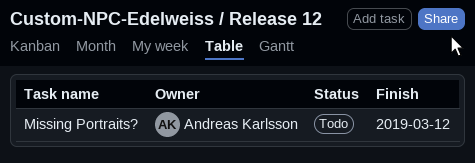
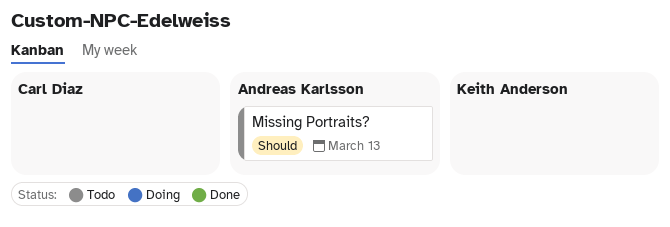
Missing Portraits?, due: Mar 12 -> Mar 13

